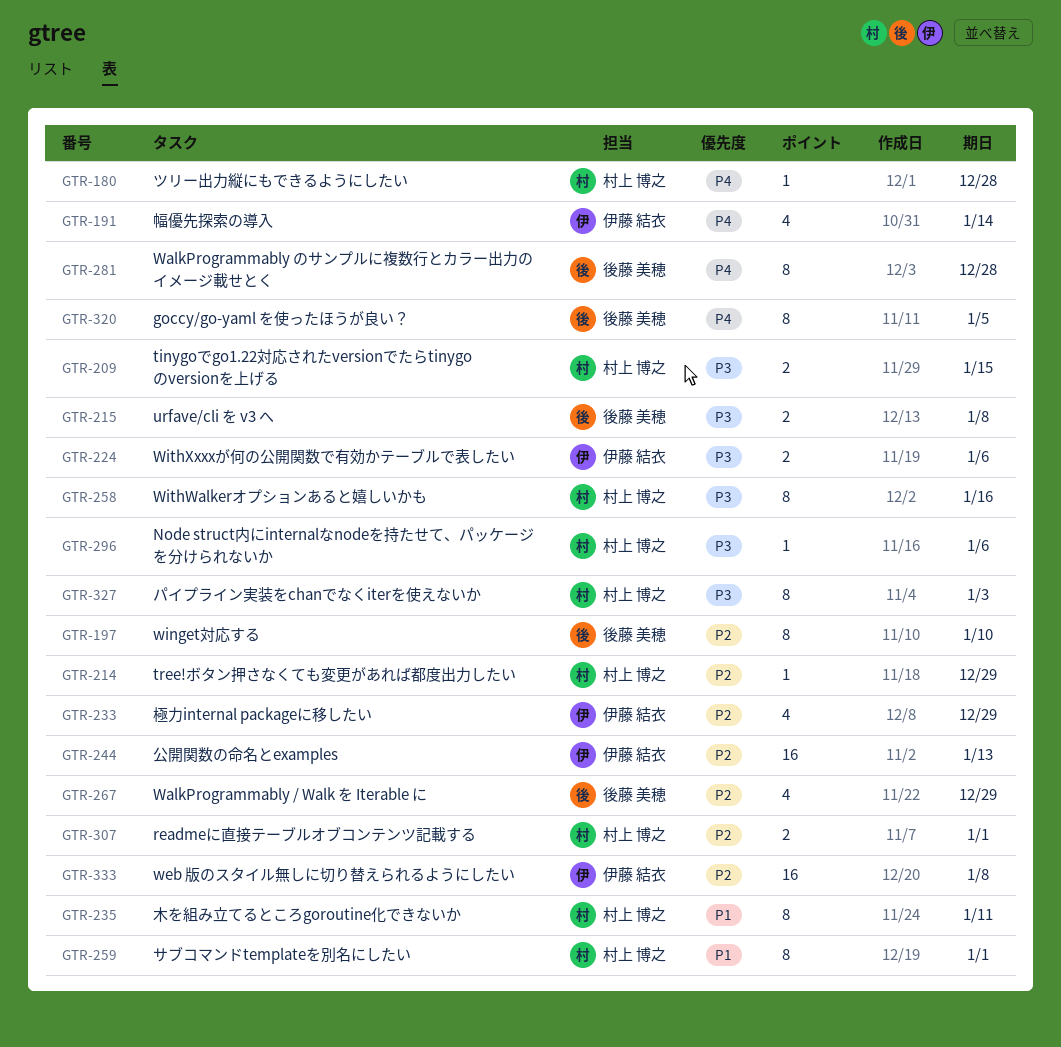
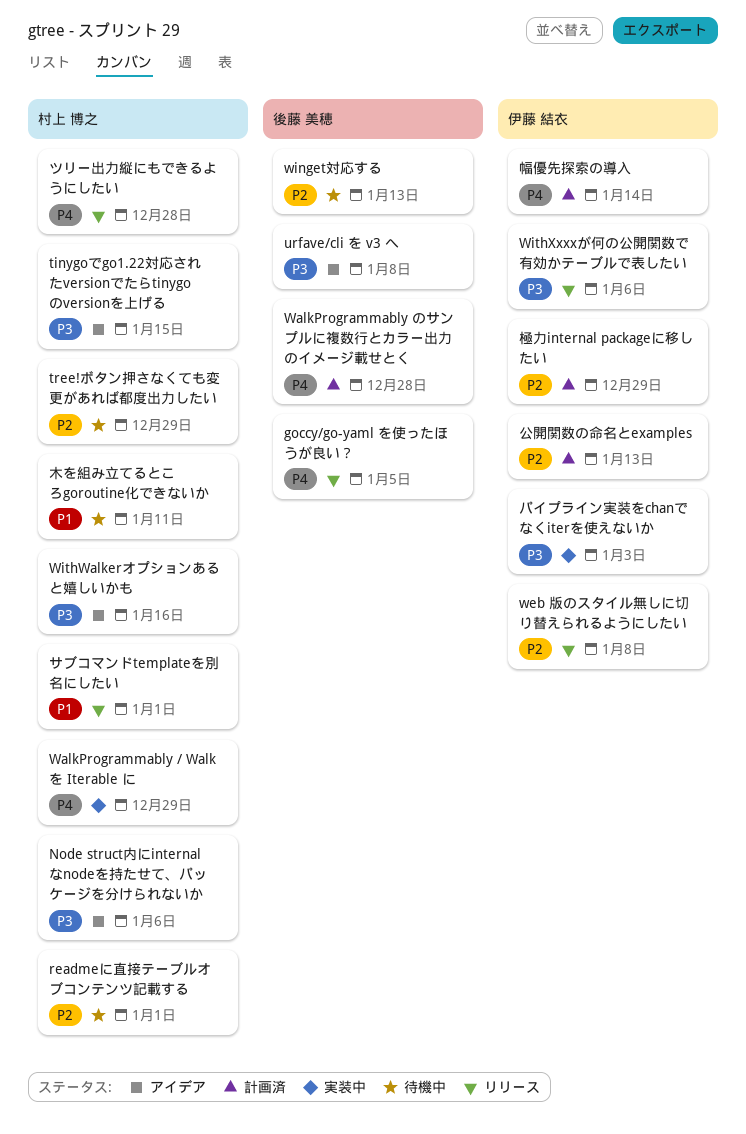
WalkProgrammably / Walk を Iterable に, owner: 後藤 美穂 -> 村上 博之
WalkProgrammably / Walk を Iterable に, priority: P2 -> P4
winget対応する, due: Jan 10 -> Jan 13
パイプライン実装をchanでなくiterを使えないか, owner: 村上 博之 -> 伊藤 結衣

